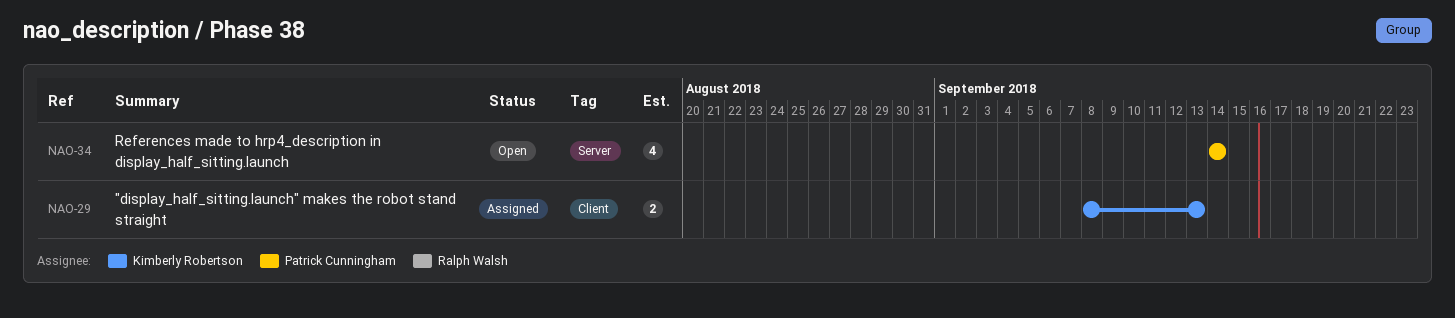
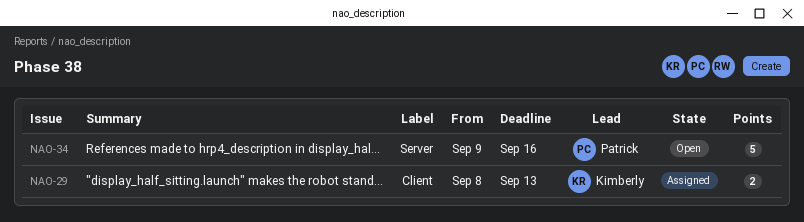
NAO-34, estimate: 4 -> 5
NAO-34, start: Sep 14 -> Sep 9
NAO-34, due: Sep 14 -> Sep 16

